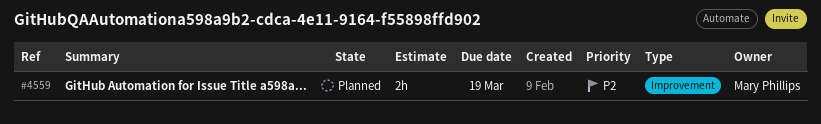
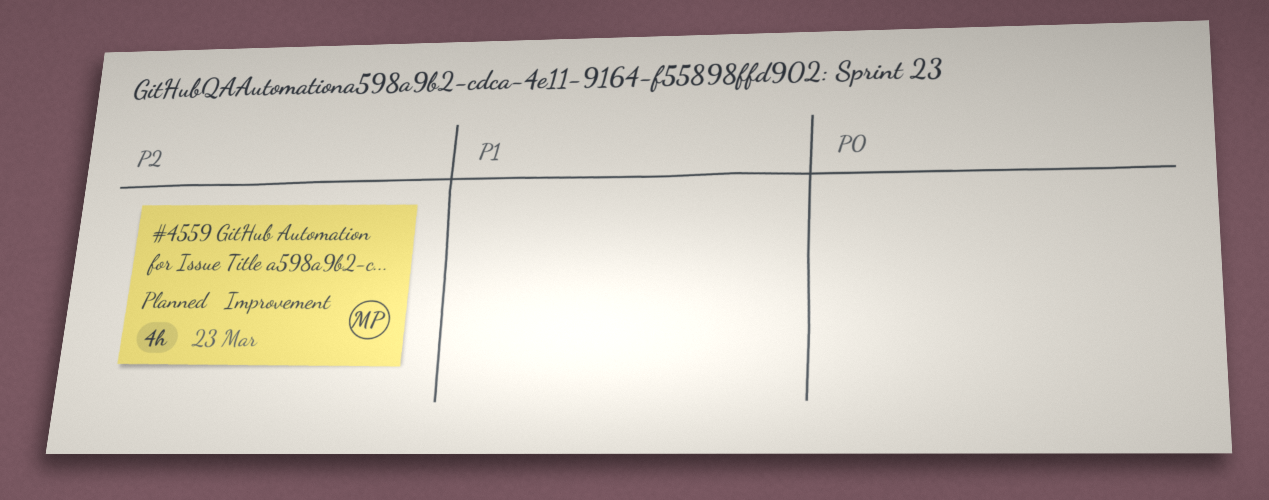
#4559, estimate: 2h -> 4h
#4559, due: Mar 19 -> Mar 23

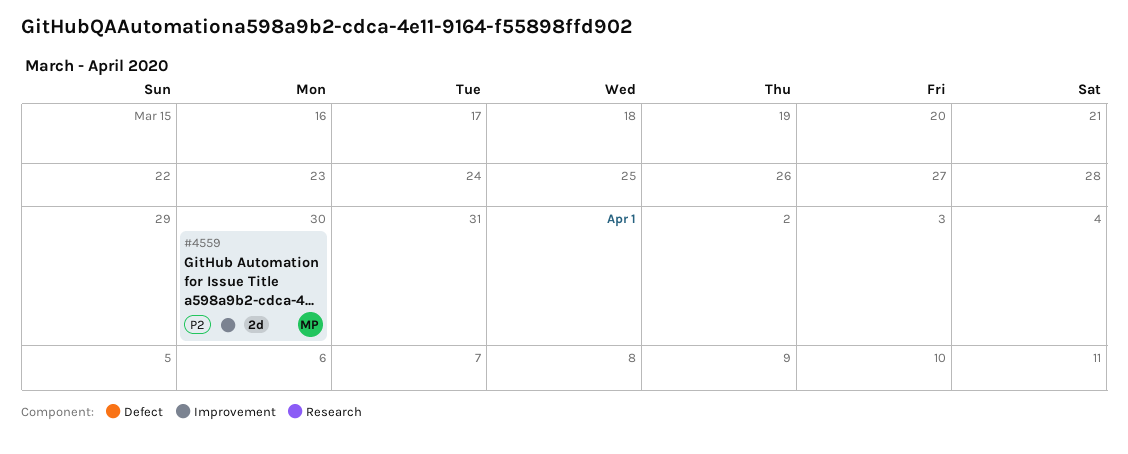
#4559, estimate: 4h -> 2d
#4559, due: Mar 23 -> Mar 30

